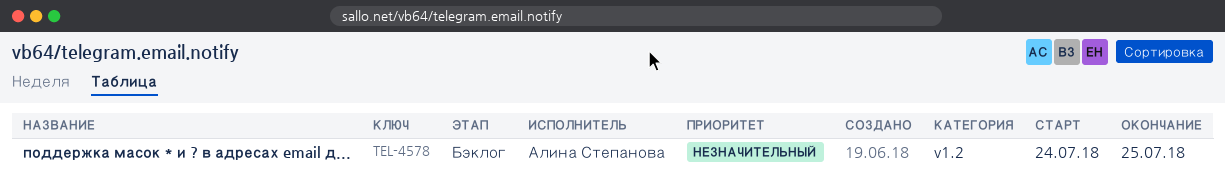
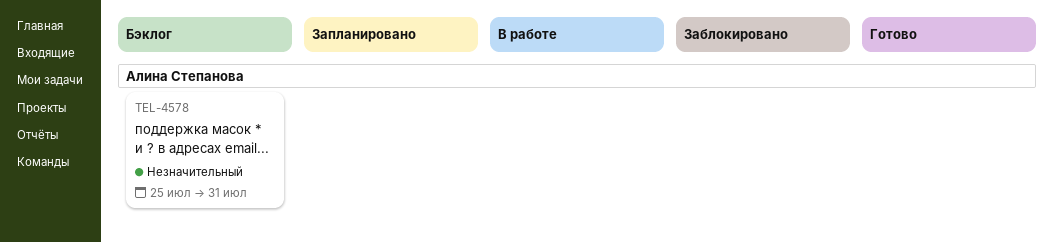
TEL-4578, start: Jul 24 -> Jul 25
TEL-4578, due: Jul 25 -> Jul 31

